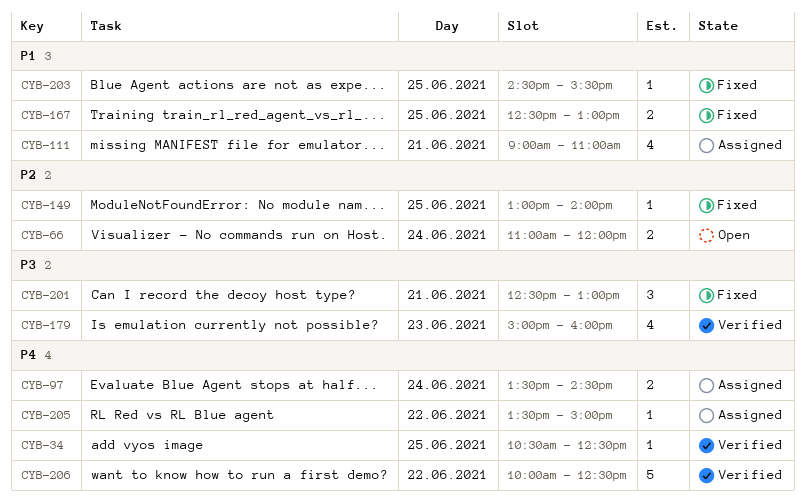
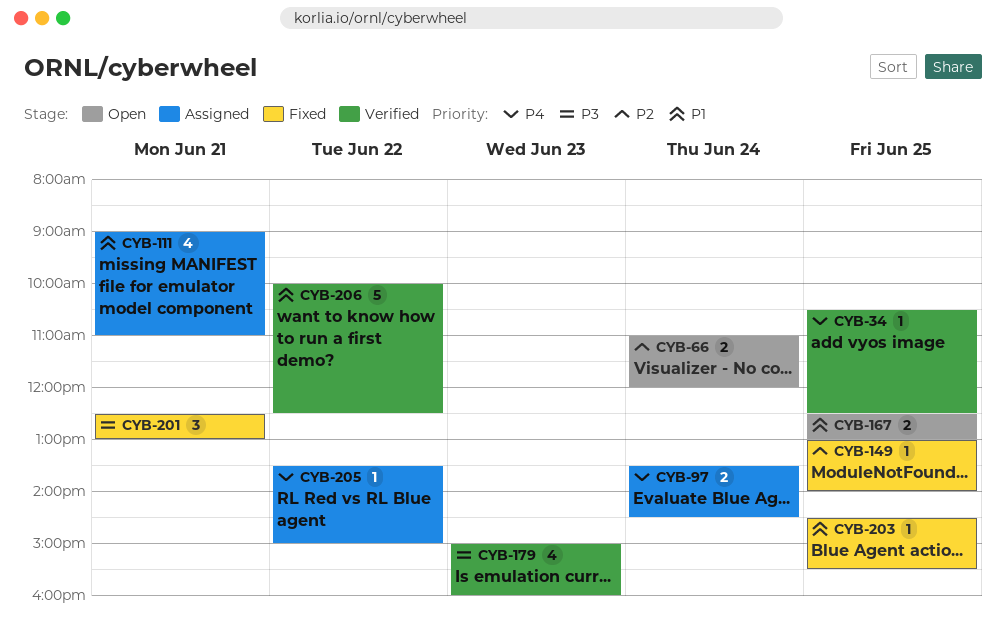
CYB-167, status: Fixed -> Open
CYB-206, priority: P4 -> P1

